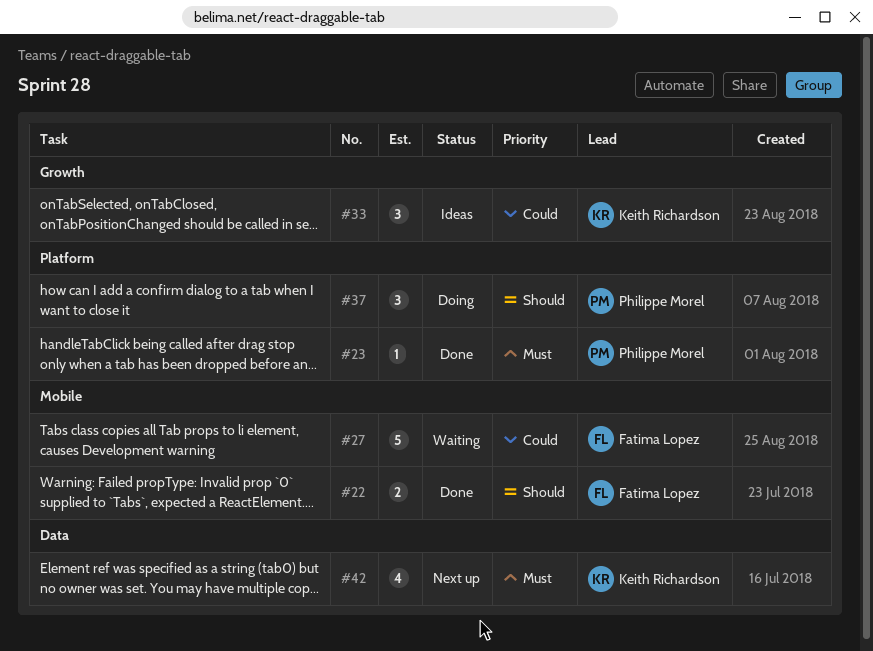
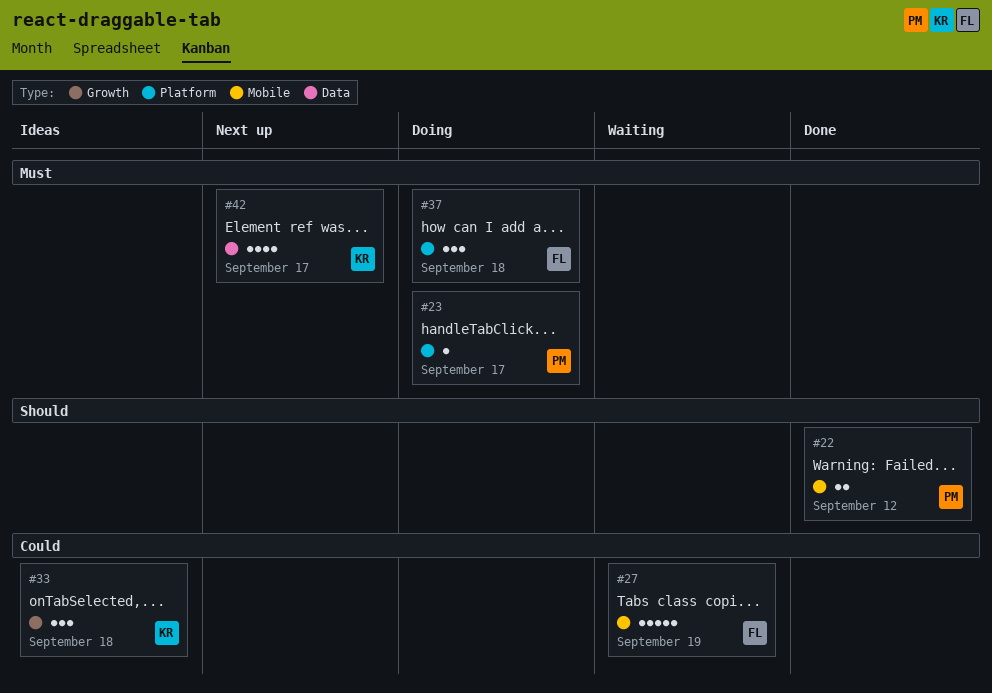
#22, owner: Fatima Lopez -> Philippe Morel
#23, status: Done -> Doing
#37, owner: Philippe Morel -> Fatima Lopez
#37, priority: Should -> Must

